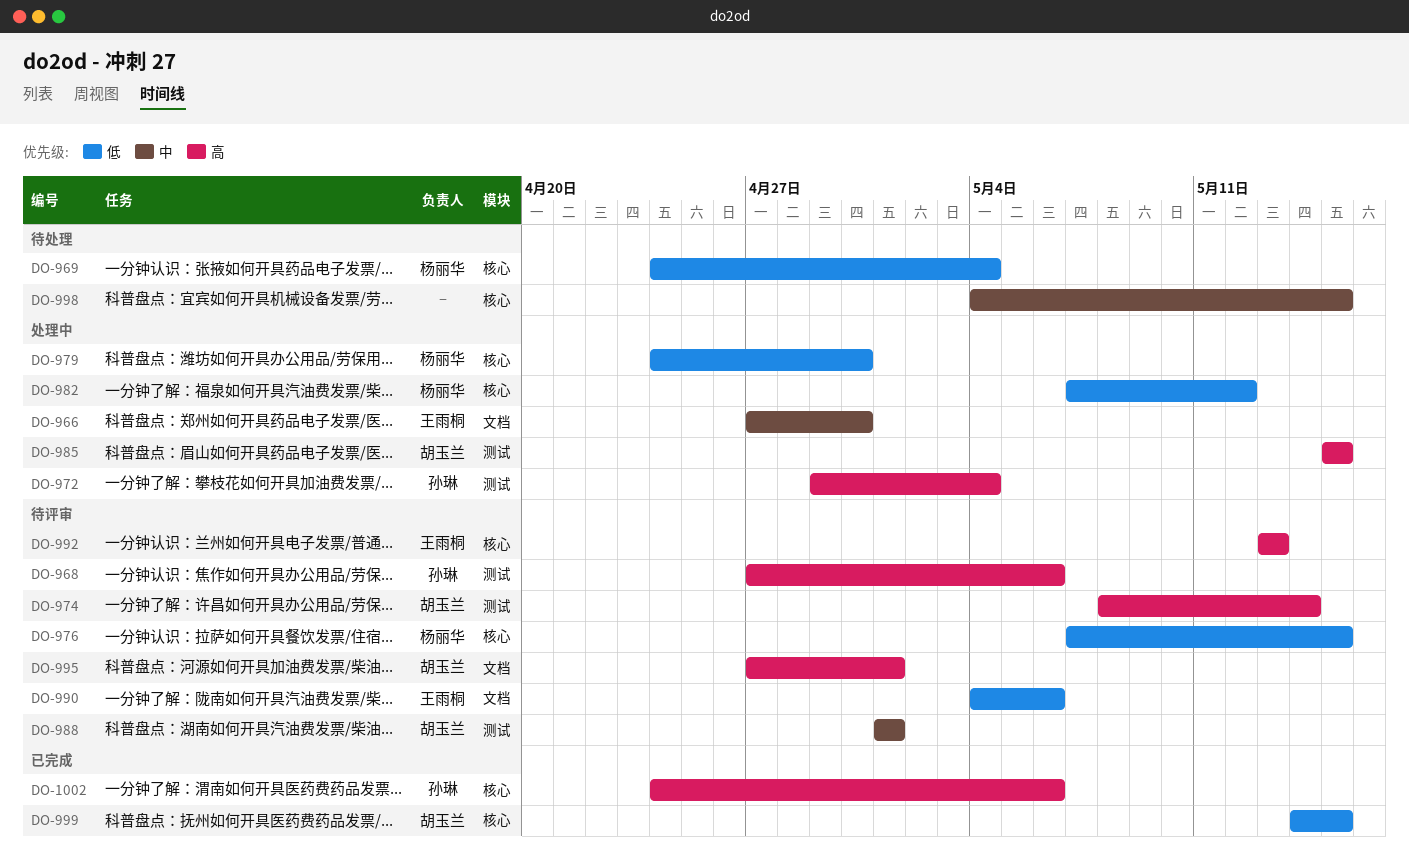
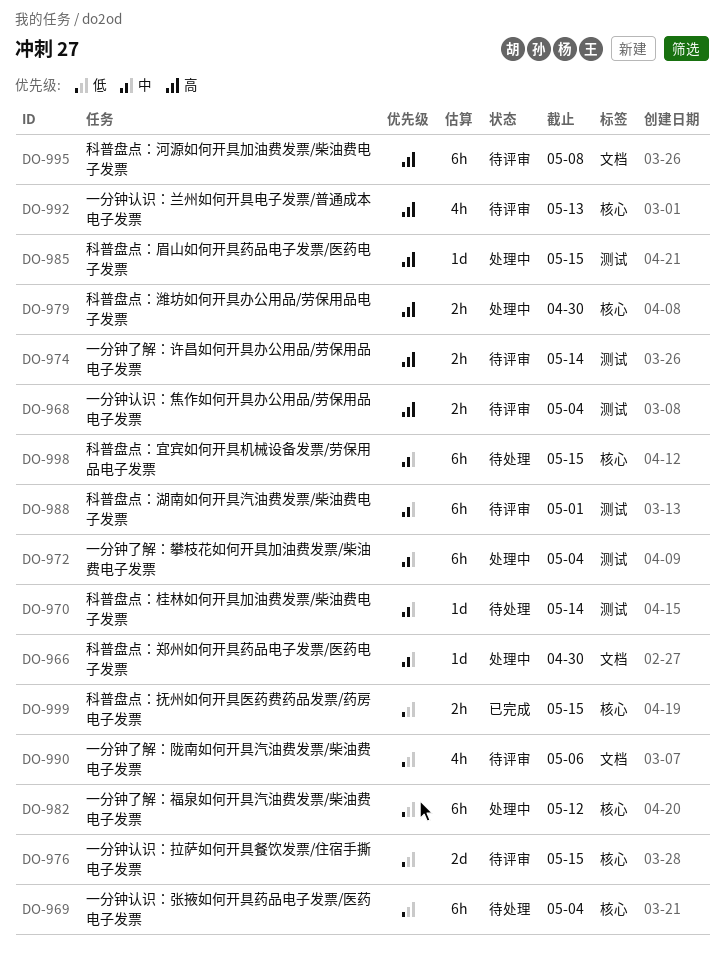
DO-968, due: May 6 -> May 4
DO-970: none -> present
DO-972, priority: 高 -> 中
DO-979, priority: 低 -> 高
DO-995, due: May 1 -> May 8
DO-1002: present -> none

